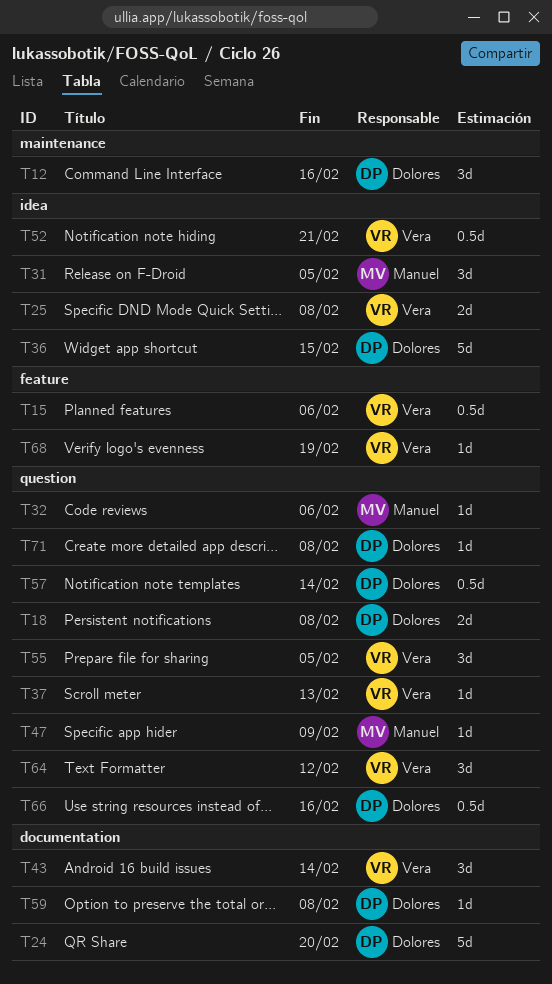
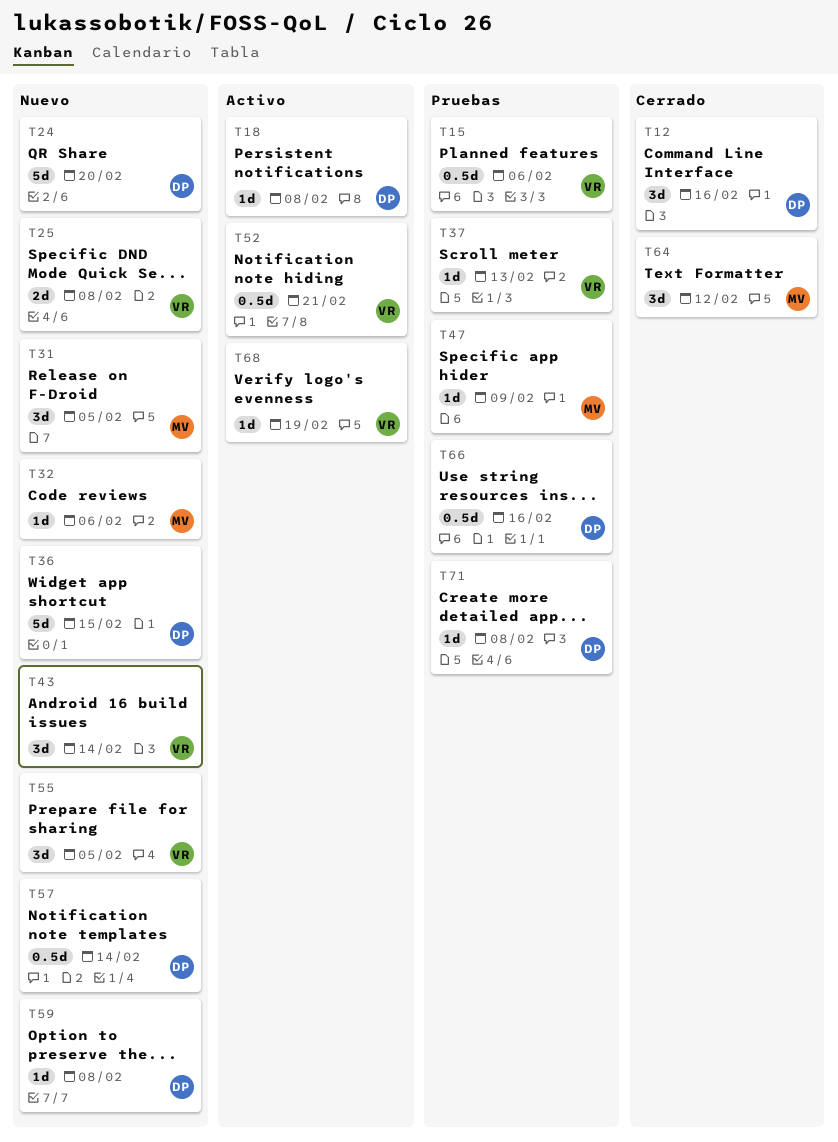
T18, estimate: 2d -> 1d
T64, owner: Vera -> Manuel

